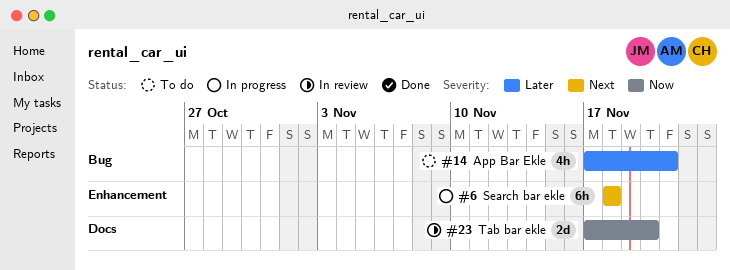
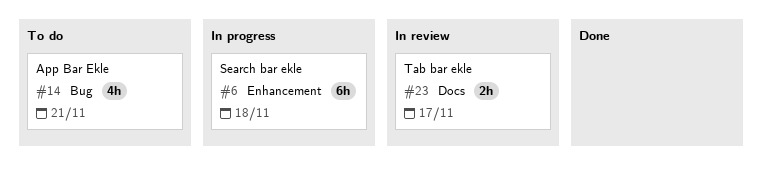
#23, estimate: 2d -> 2h
#23, due: Nov 20 -> Nov 17

